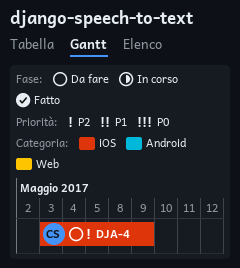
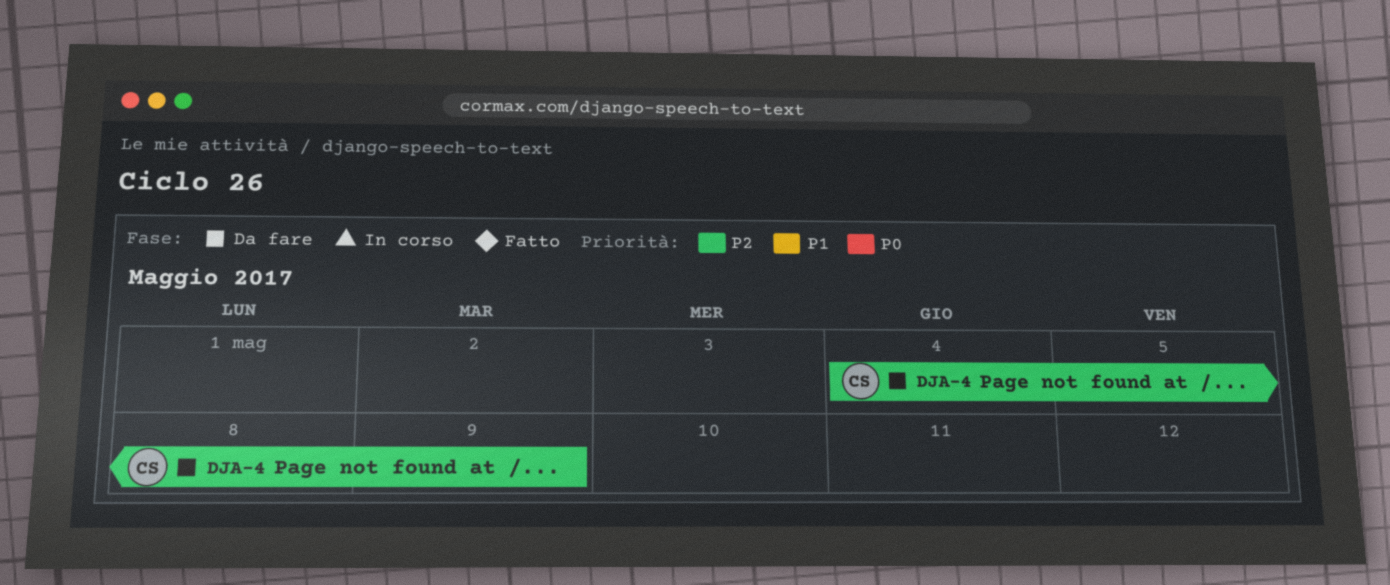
DJA-4, start: May 3 -> May 4

